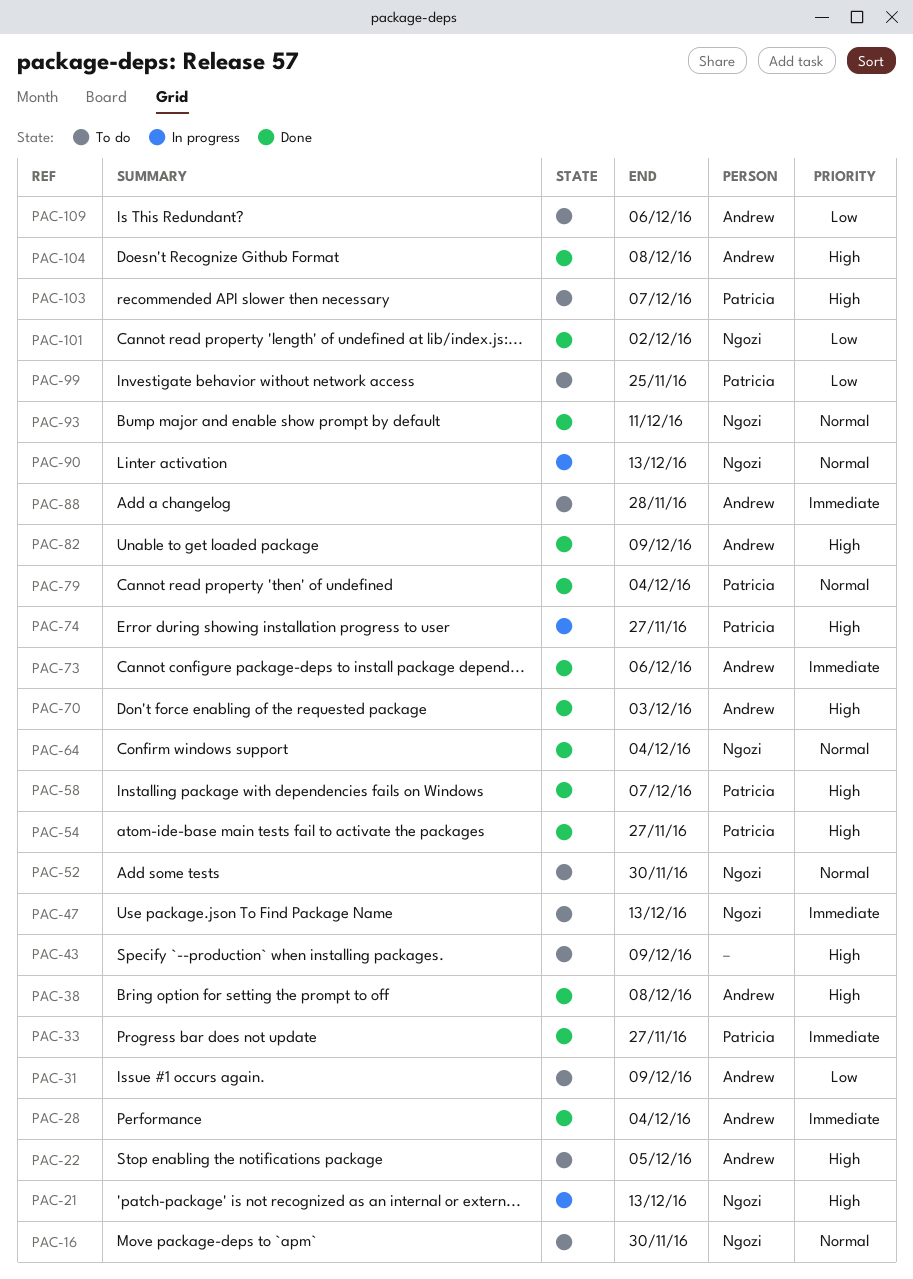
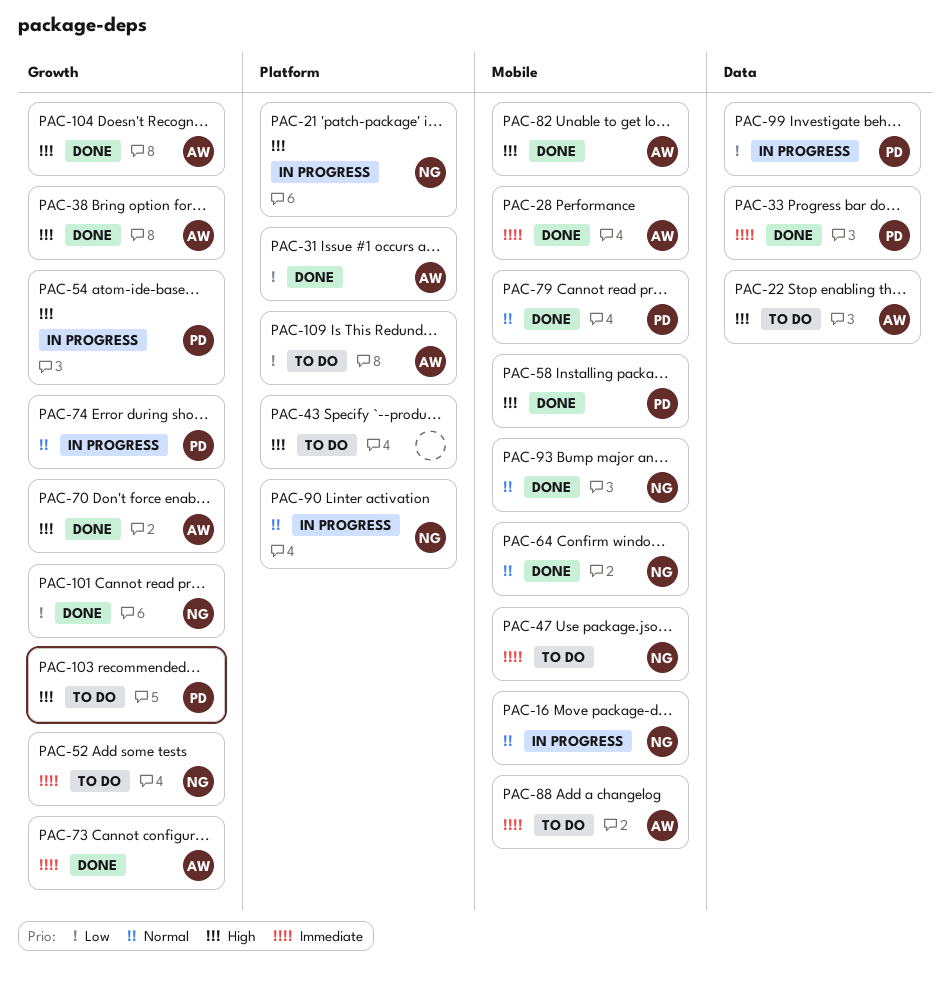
PAC-16, status: To do -> In progress
PAC-31, status: To do -> Done
PAC-52, priority: Normal -> Immediate
PAC-54, status: Done -> In progress
PAC-74, priority: High -> Normal
PAC-99, status: To do -> In progress

